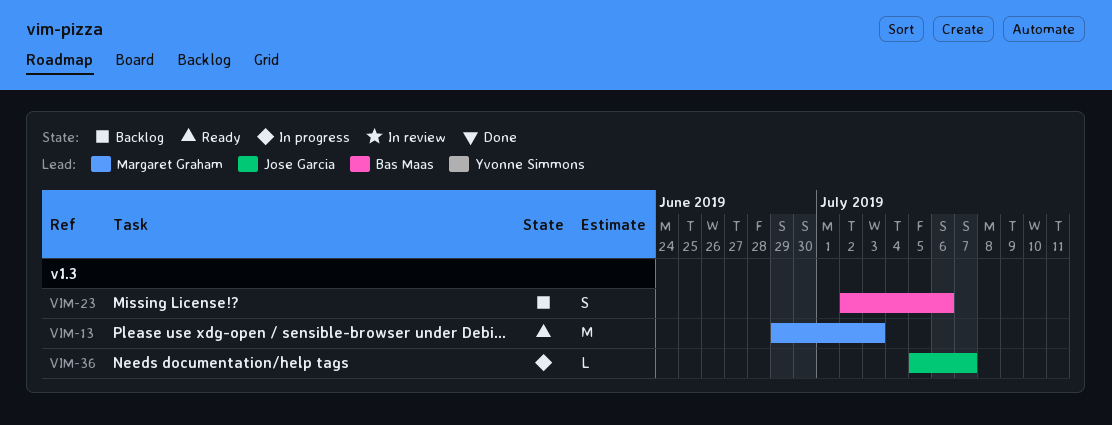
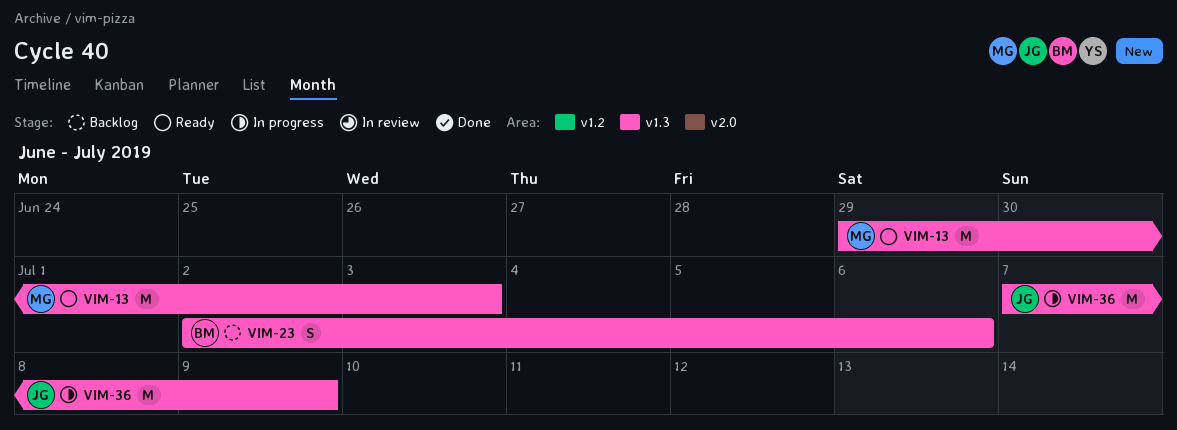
VIM-36, estimate: L -> M
VIM-36, start: Jul 5 -> Jul 7
VIM-36, due: Jul 7 -> Jul 9

